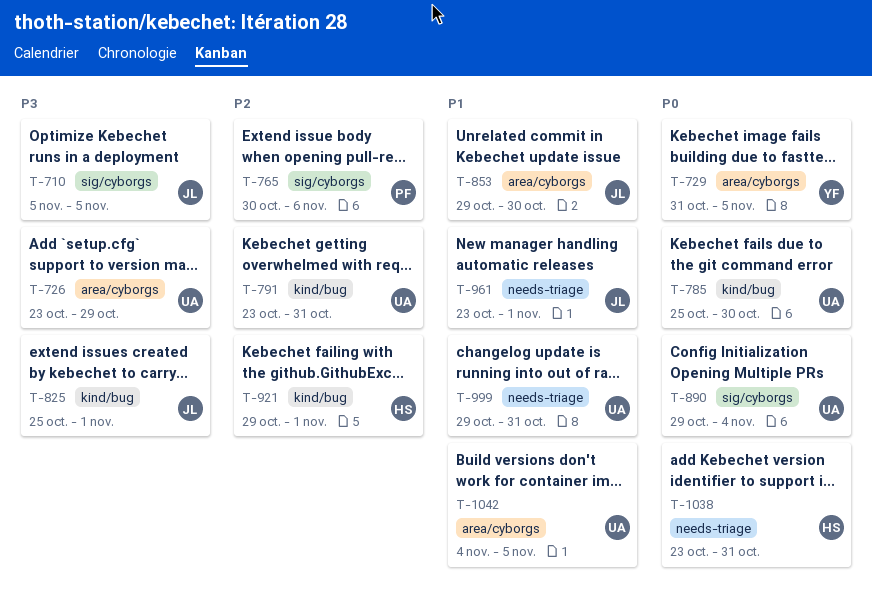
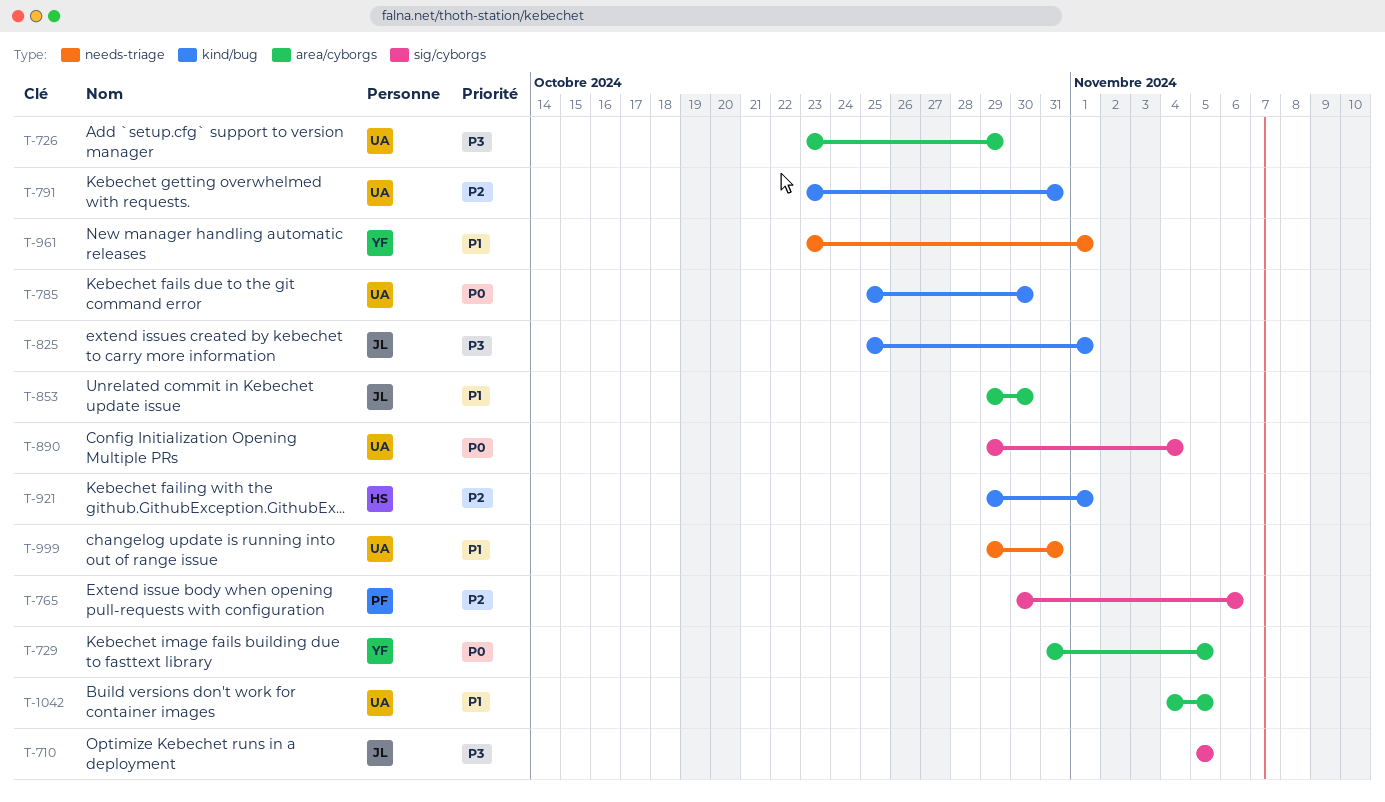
T-961, owner: JL -> YF
T-1038: present -> none

